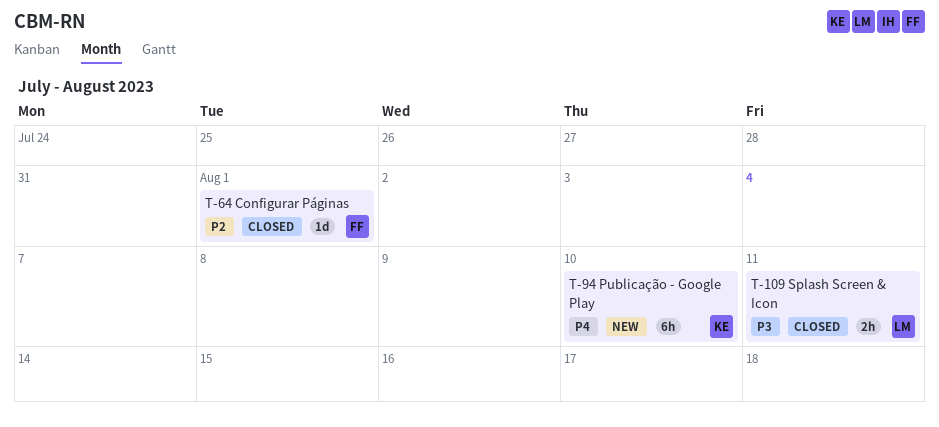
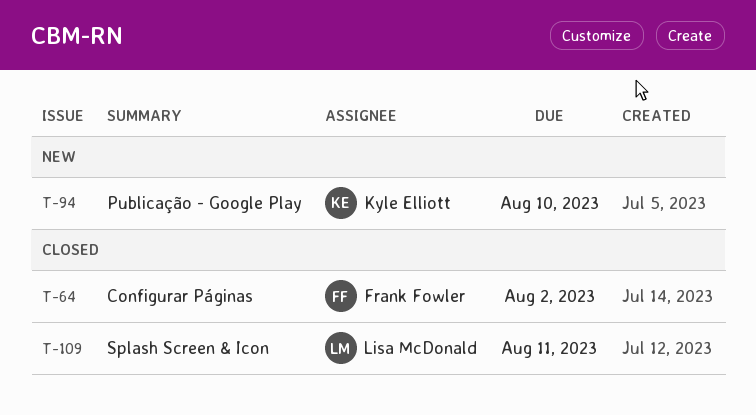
T-64, due: Aug 1 -> Aug 2

